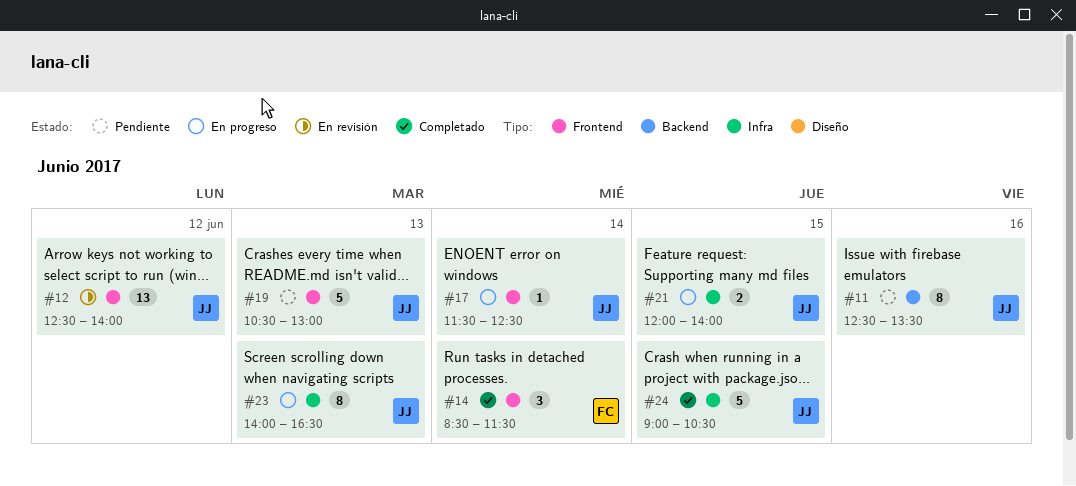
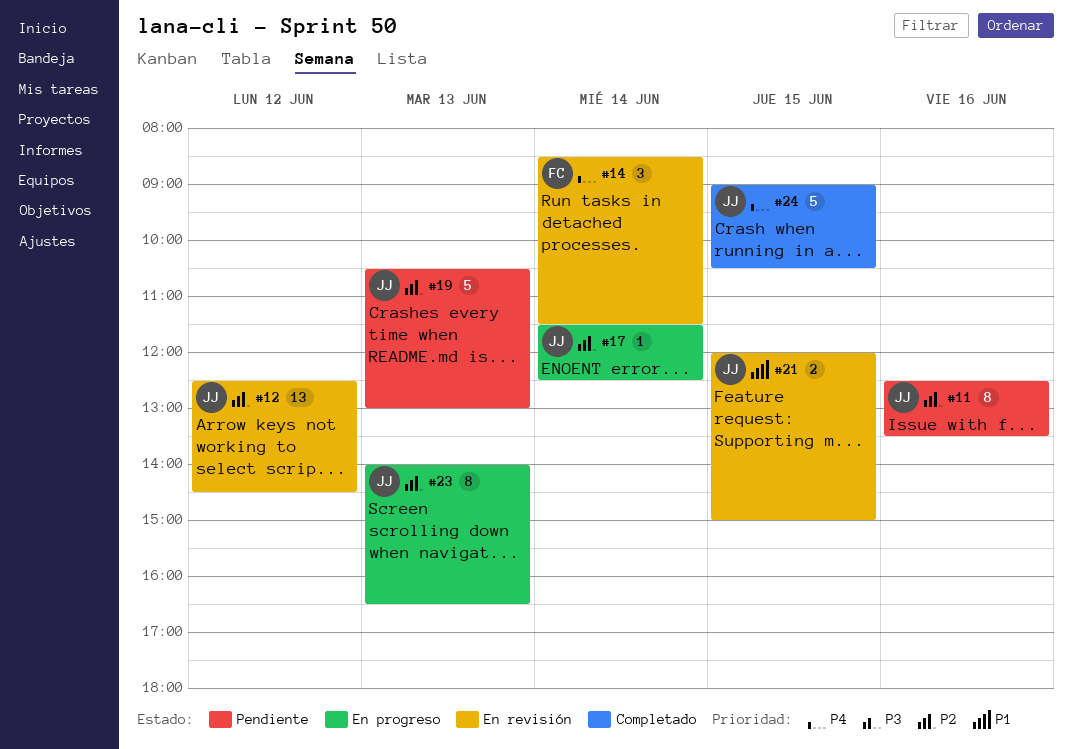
#12, ends: 14:00 -> 14:30
#14, status: Completado -> En revisión
#21, status: En progreso -> En revisión
#21, ends: 14:00 -> 15:00

